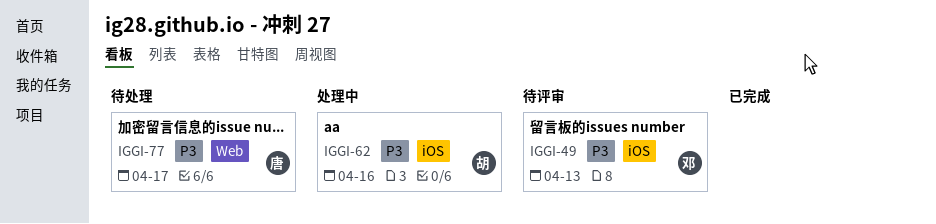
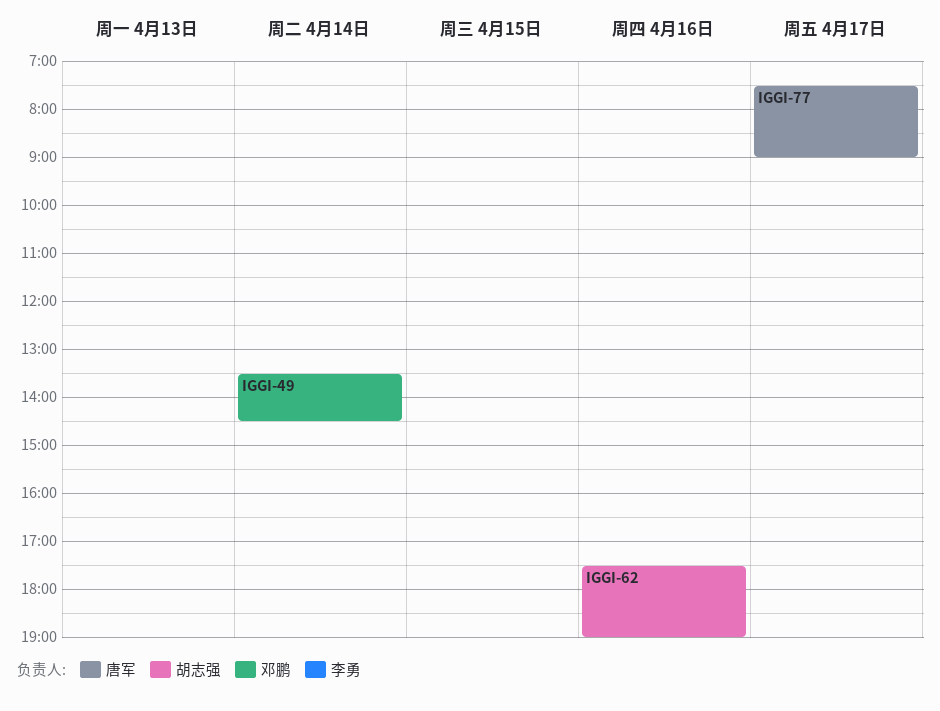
IGGI-49, day: Apr 13 -> Apr 14

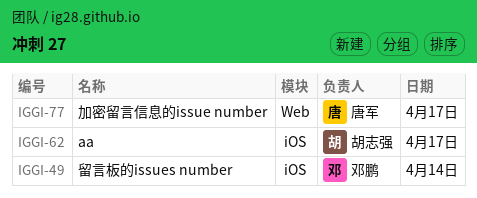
IGGI-62, day: Apr 16 -> Apr 17

